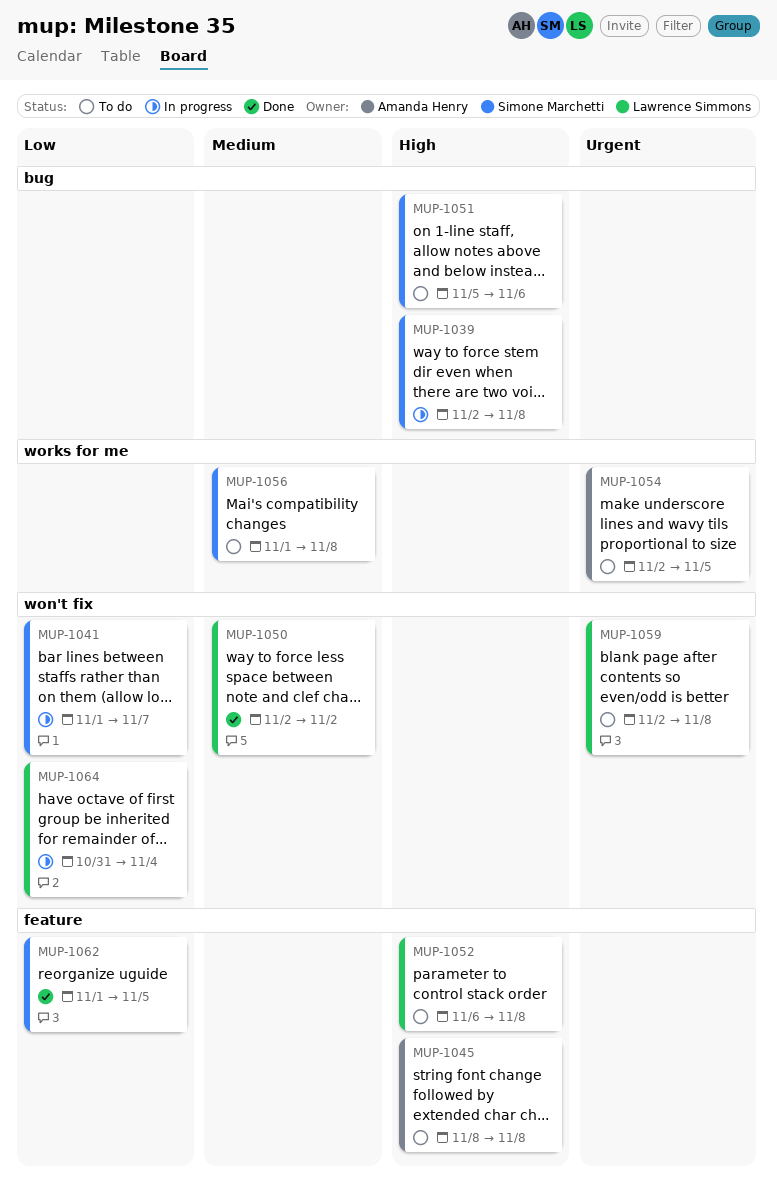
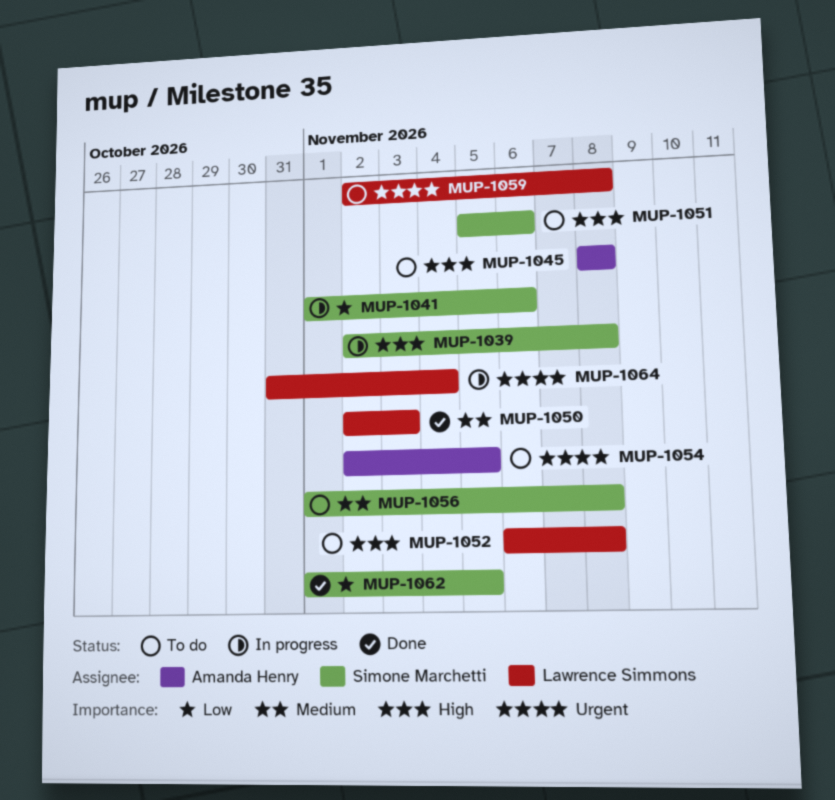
MUP-1041, due: Nov 7 -> Nov 6
MUP-1050, due: Nov 2 -> Nov 3
MUP-1064, priority: Low -> Urgent

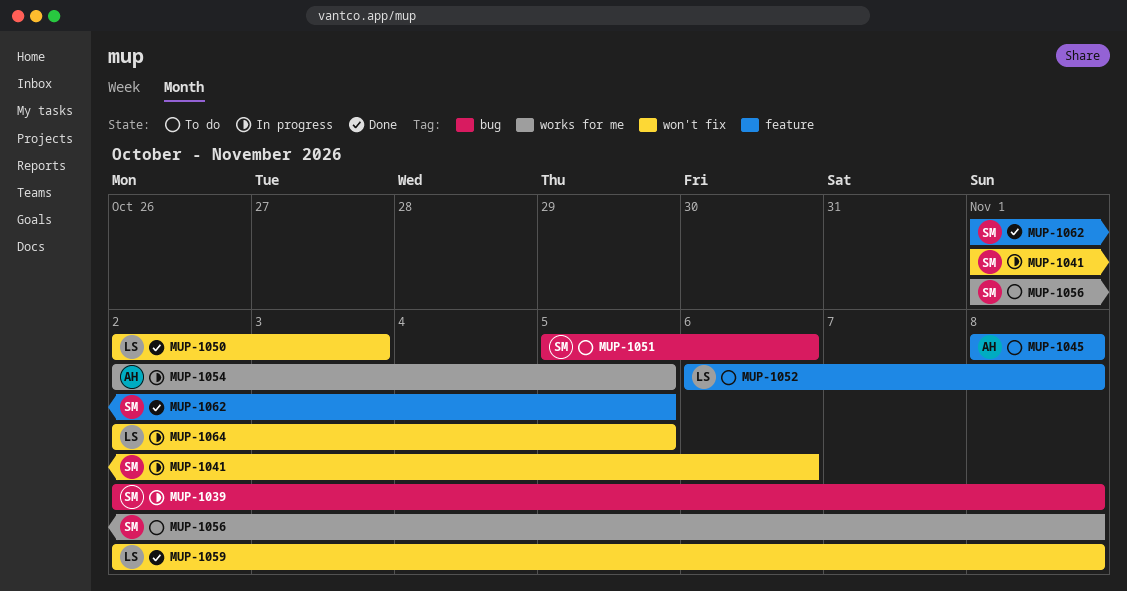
MUP-1054, status: To do -> In progress
MUP-1059, status: To do -> Done
MUP-1064, start: Oct 31 -> Nov 2
MUP-1064, due: Nov 4 -> Nov 5

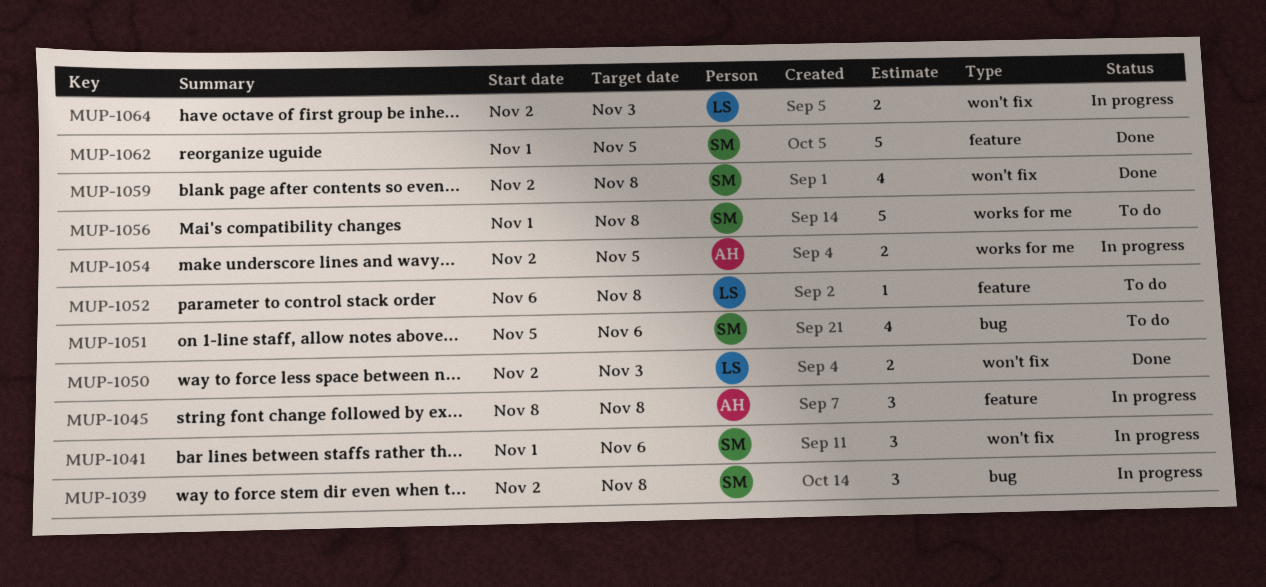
MUP-1045, status: To do -> In progress
MUP-1059, owner: LS -> SM
MUP-1064, due: Nov 5 -> Nov 3

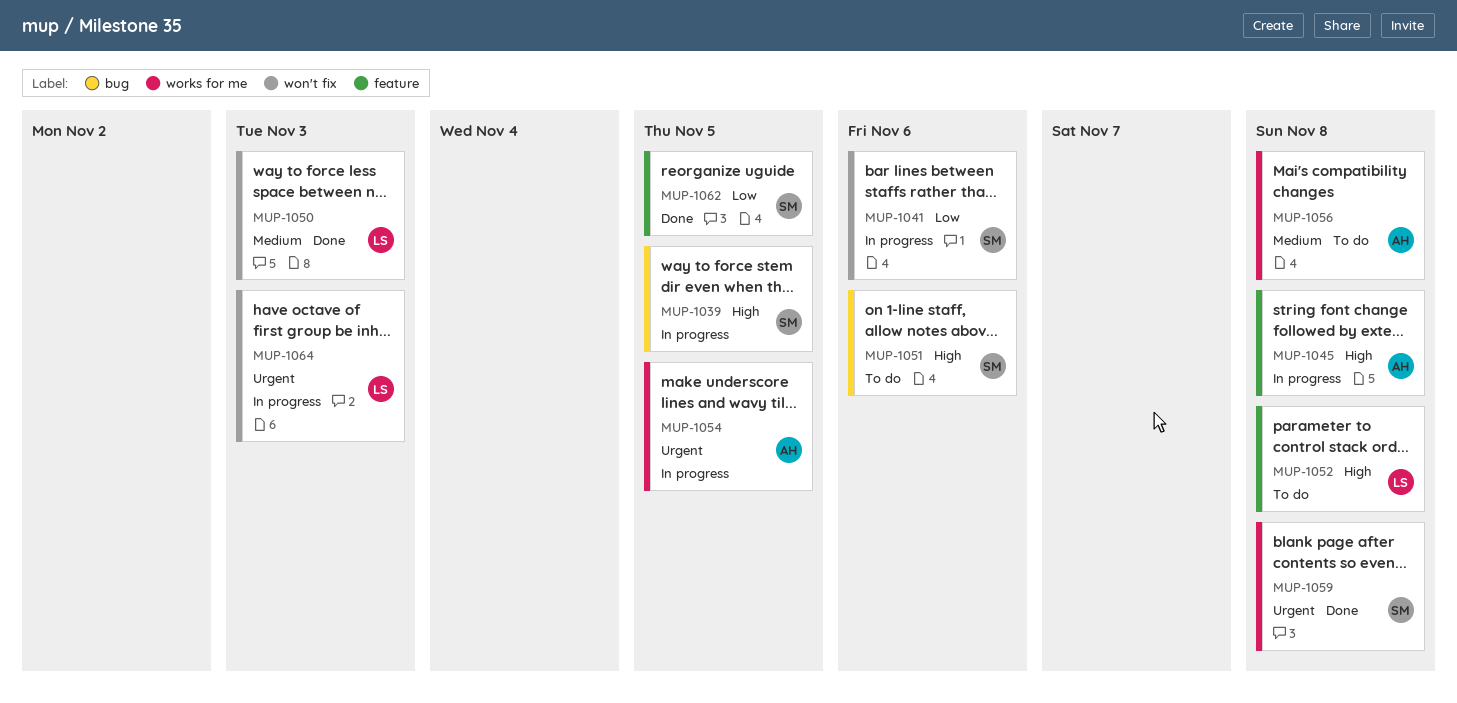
MUP-1039, due: Nov 8 -> Nov 5
MUP-1056, owner: SM -> AH
MUP-1059, label: won't fix -> works for me

